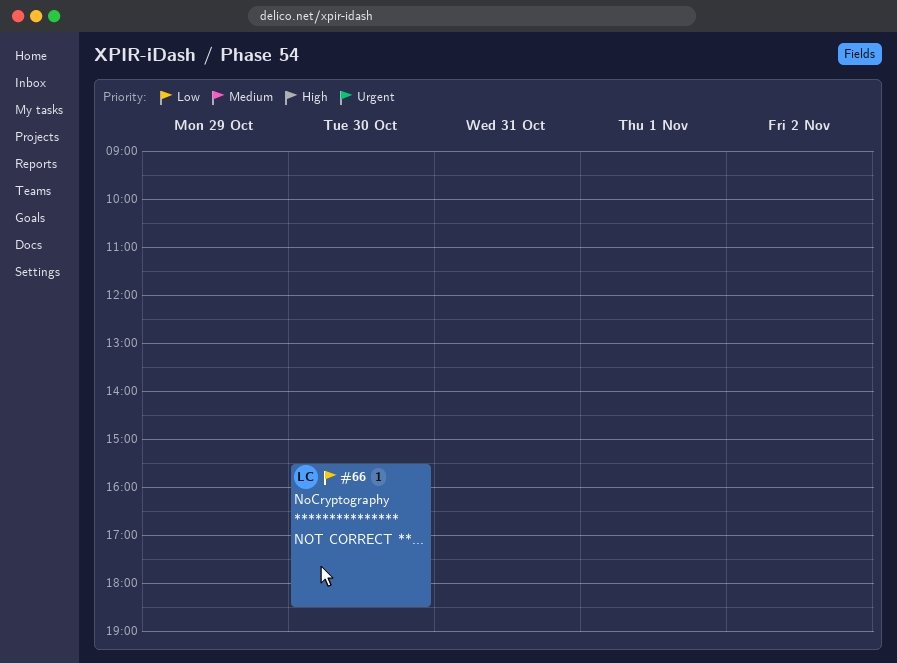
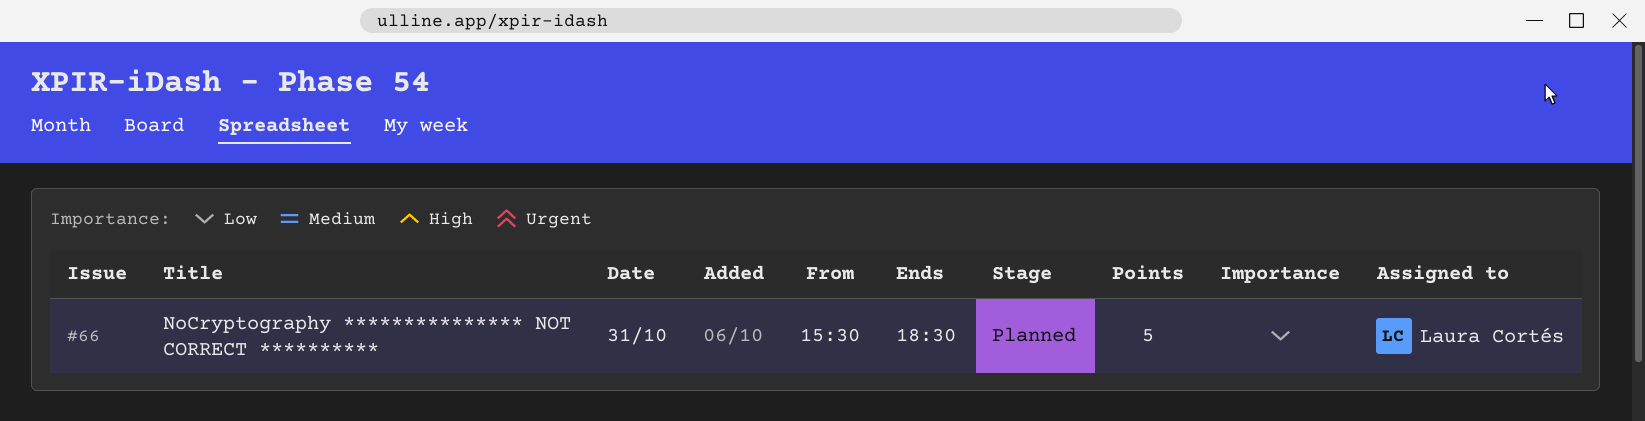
#66, estimate: 1 -> 5
#66, day: Oct 30 -> Oct 31

